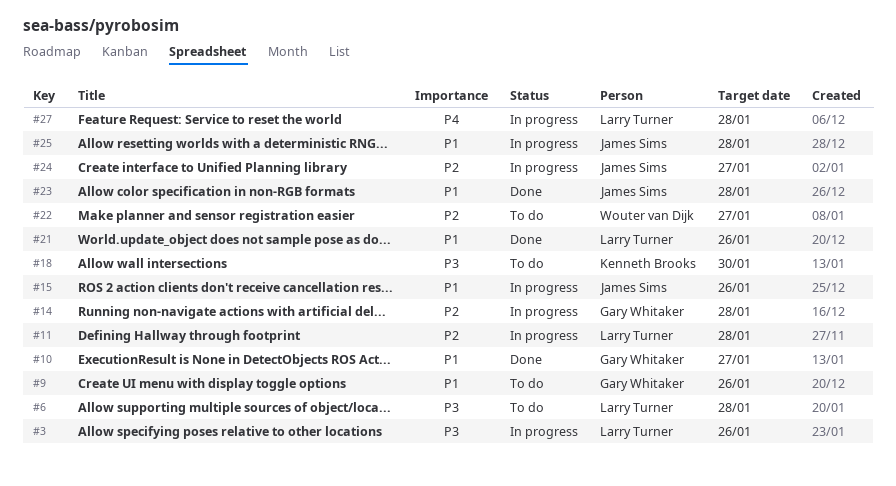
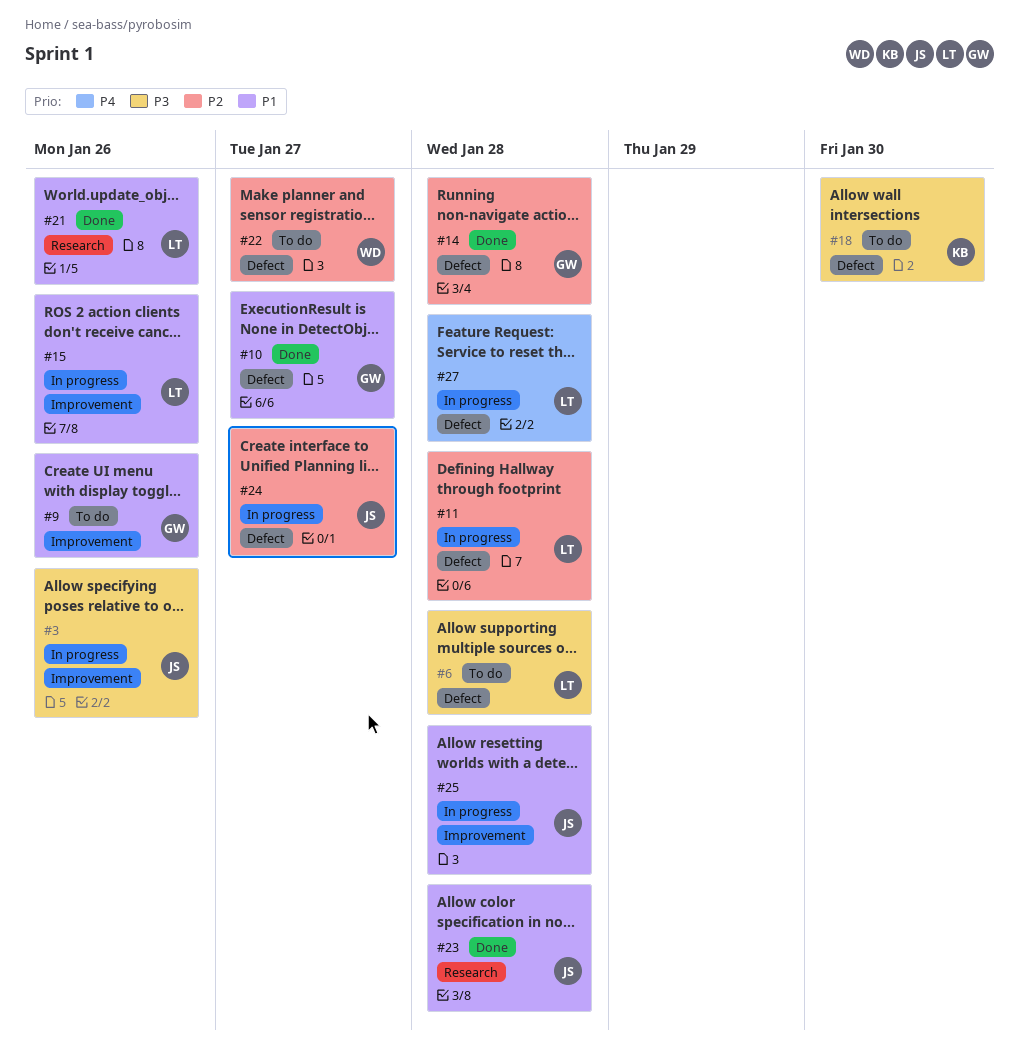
#3, owner: Larry Turner -> James Sims
#14, status: In progress -> Done
#15, owner: James Sims -> Larry Turner

